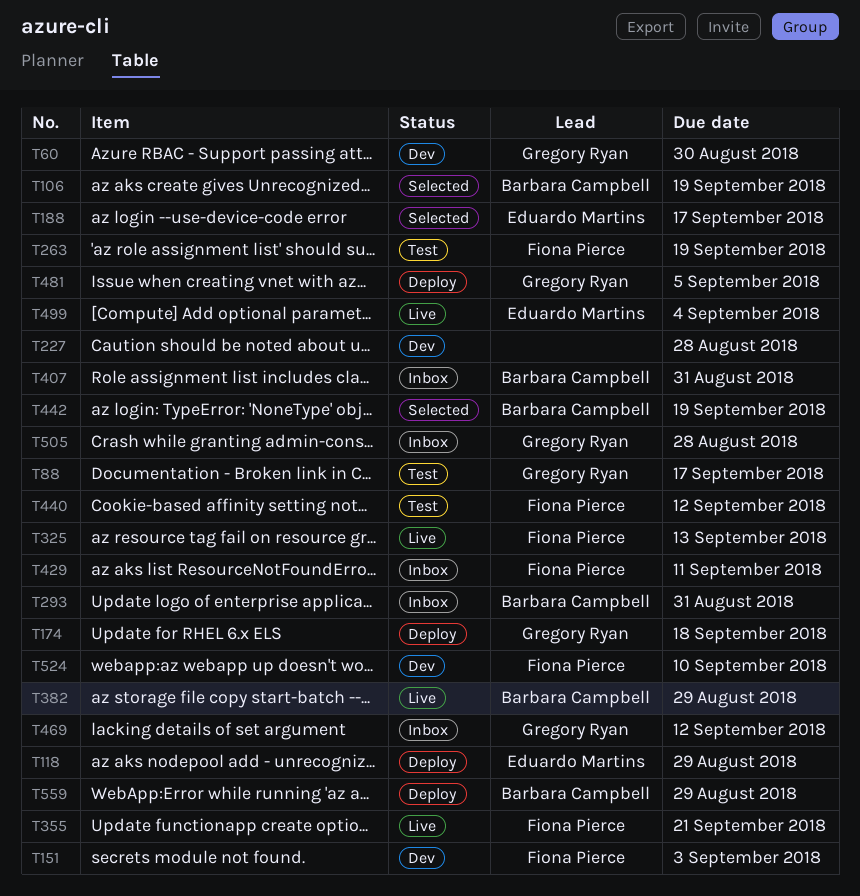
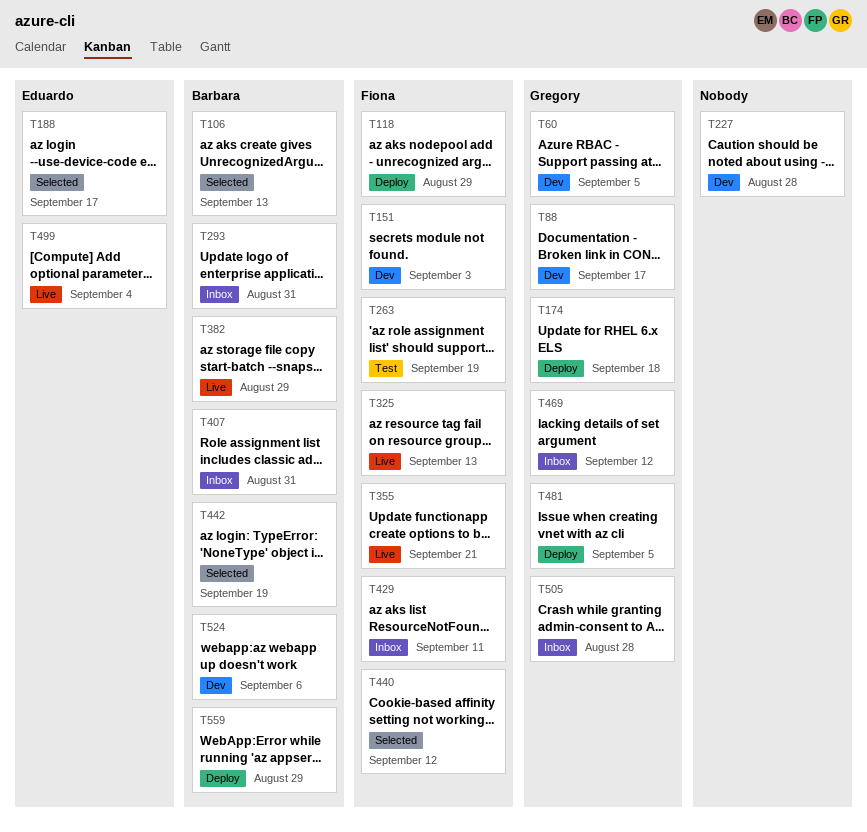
T60, due: Aug 30 -> Sep 5
T88, status: Test -> Dev
T106, due: Sep 19 -> Sep 13
T118, owner: Eduardo Martins -> Fiona Pierce
T440, status: Test -> Selected
T524, owner: Fiona Pierce -> Barbara Campbell
T524, due: Sep 10 -> Sep 6

